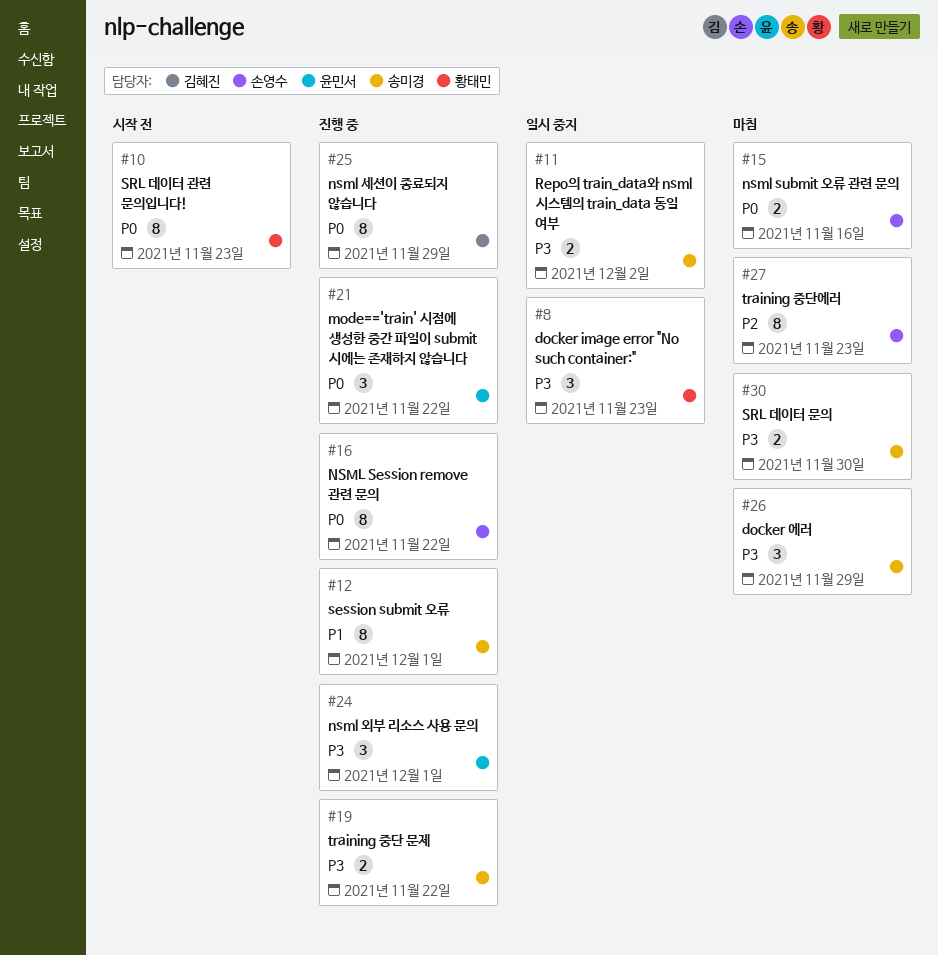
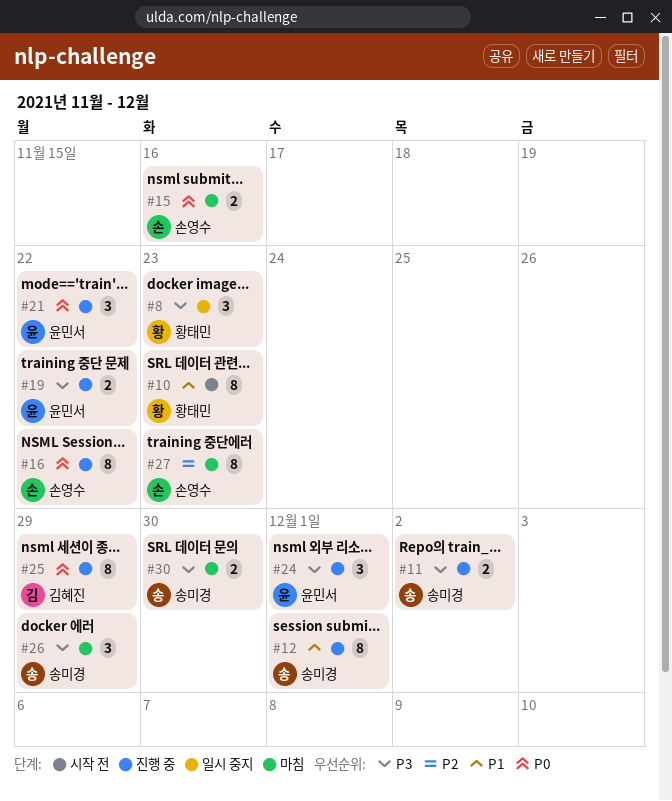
#10, priority: P0 -> P1
#11, status: 일시 중지 -> 진행 중
#19, owner: 송미경 -> 윤민서

